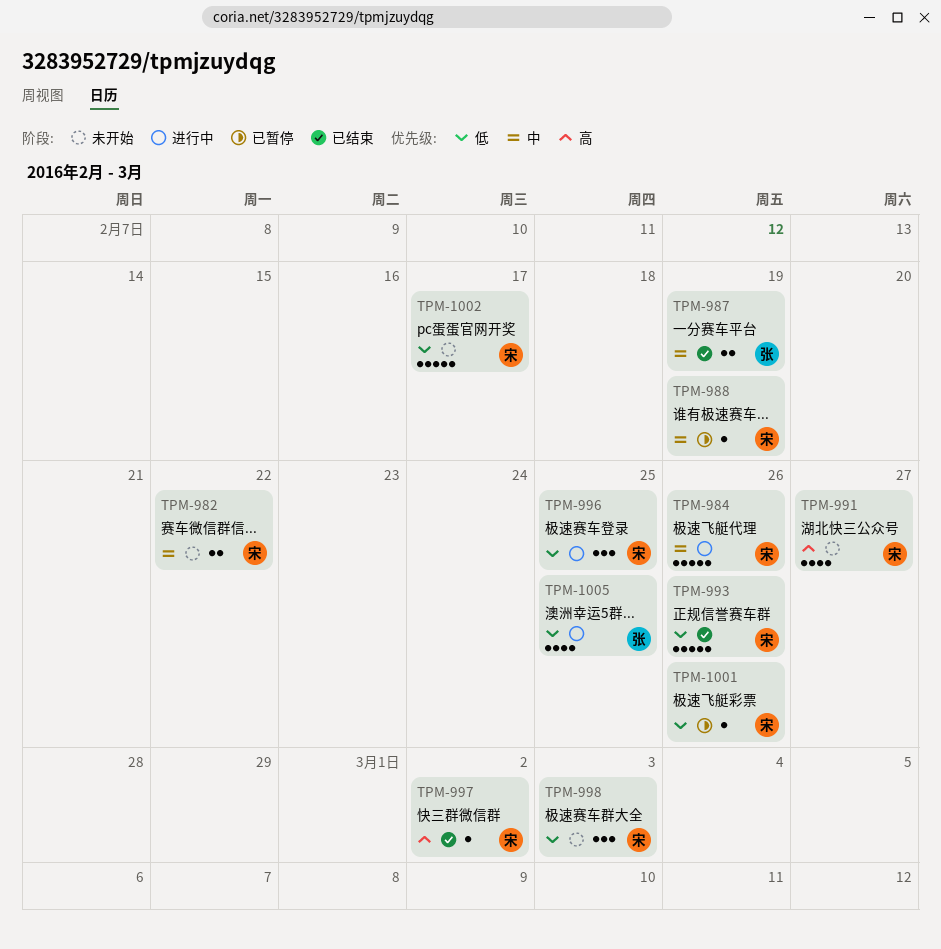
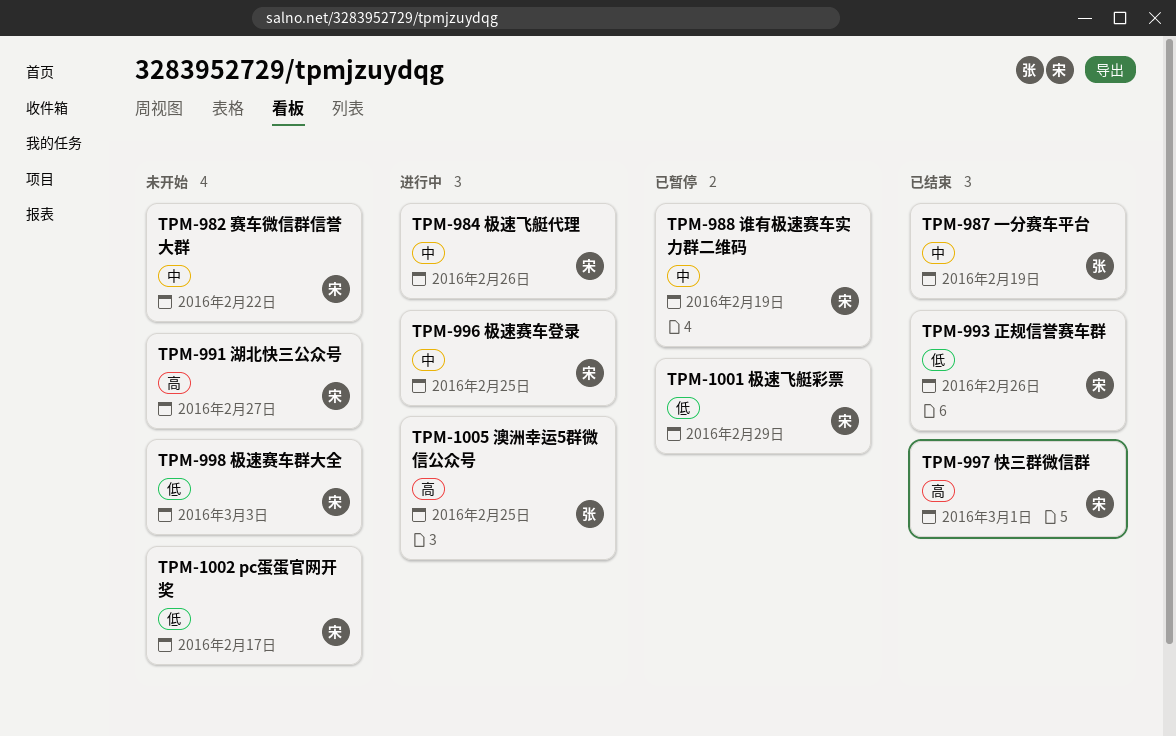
TPM-996, priority: 低 -> 中
TPM-997, due: Mar 2 -> Mar 1
TPM-1001, due: Feb 26 -> Feb 29
TPM-1005, priority: 低 -> 高

